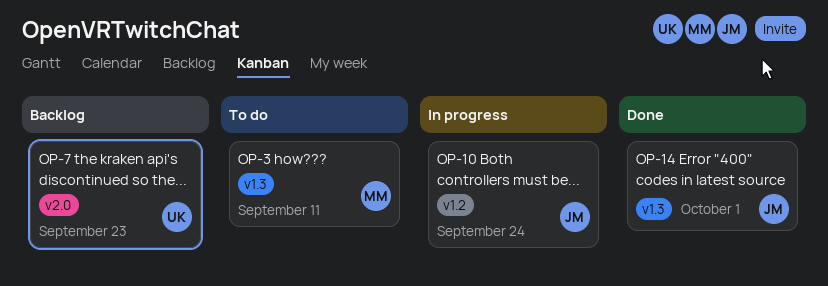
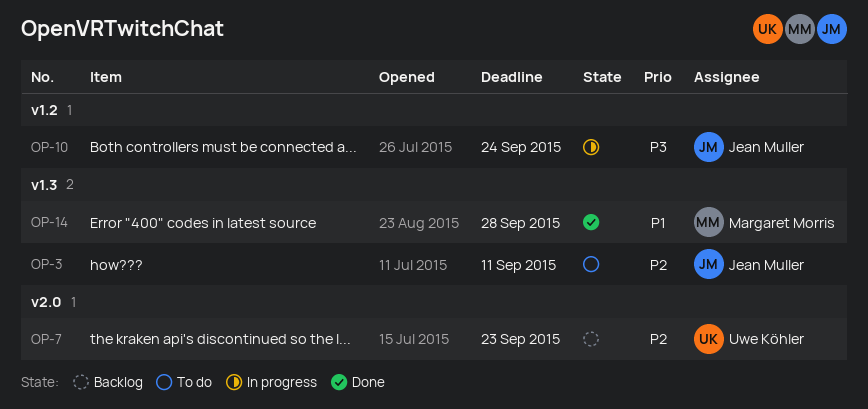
OP-3, owner: Margaret Morris -> Jean Muller
OP-14, owner: Jean Muller -> Margaret Morris
OP-14, due: Oct 1 -> Sep 28

